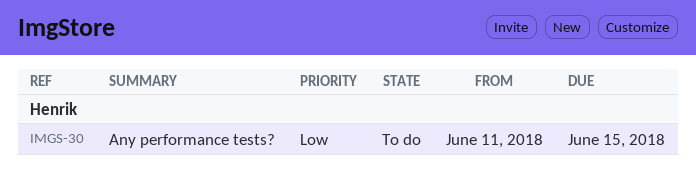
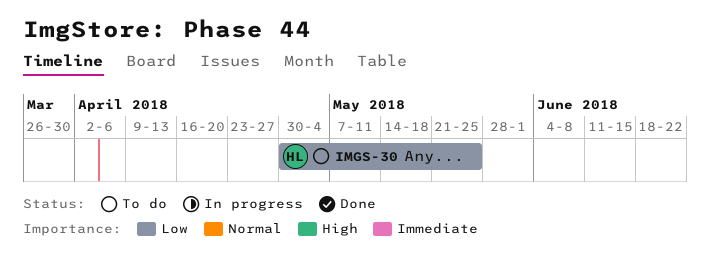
IMGS-30, start: Jun 11 -> Apr 30
IMGS-30, due: Jun 15 -> May 25

